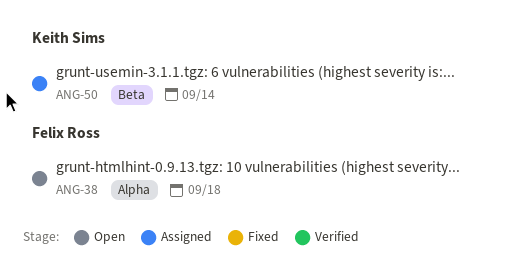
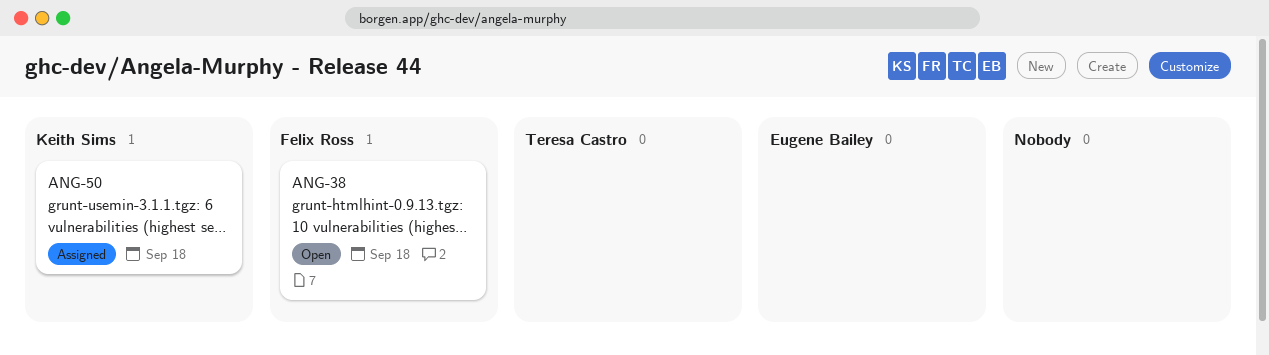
ANG-50, due: Sep 14 -> Sep 18

